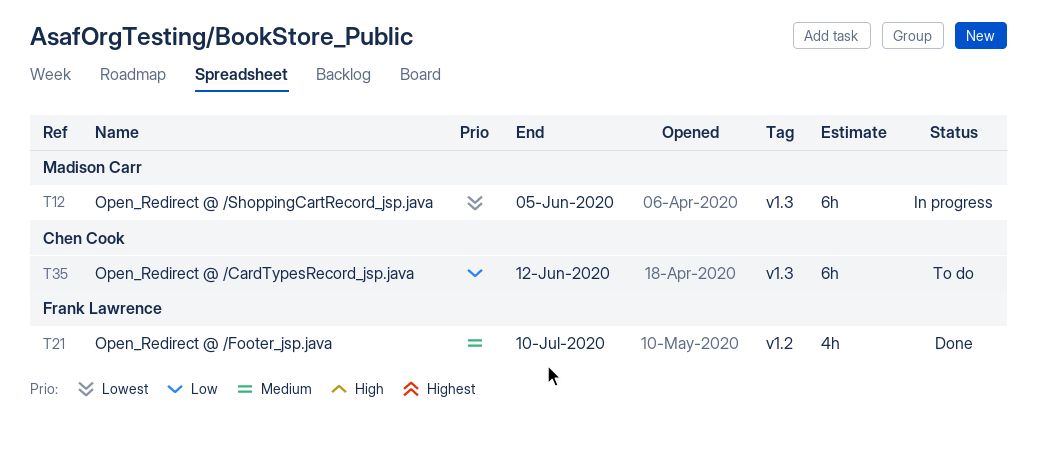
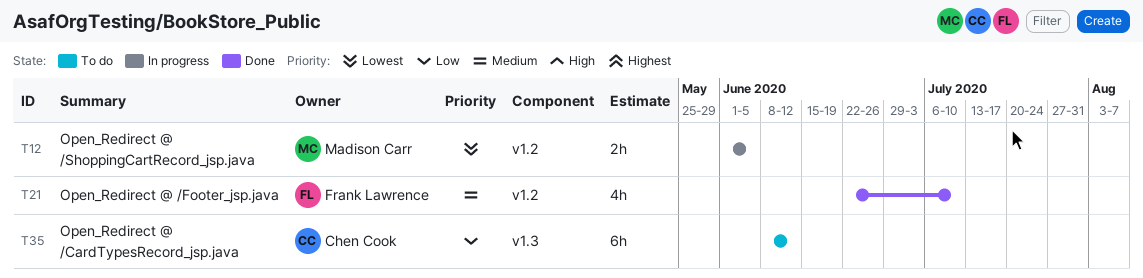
T12, label: v1.3 -> v1.2
T12, estimate: 6h -> 2h

